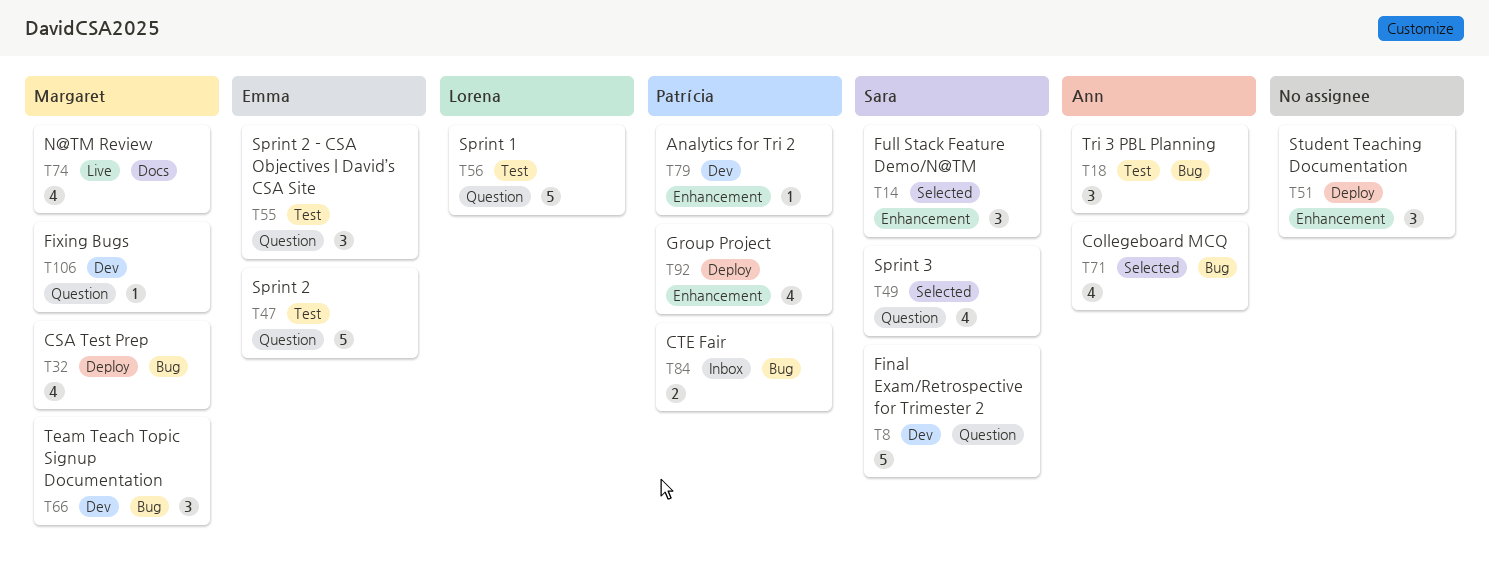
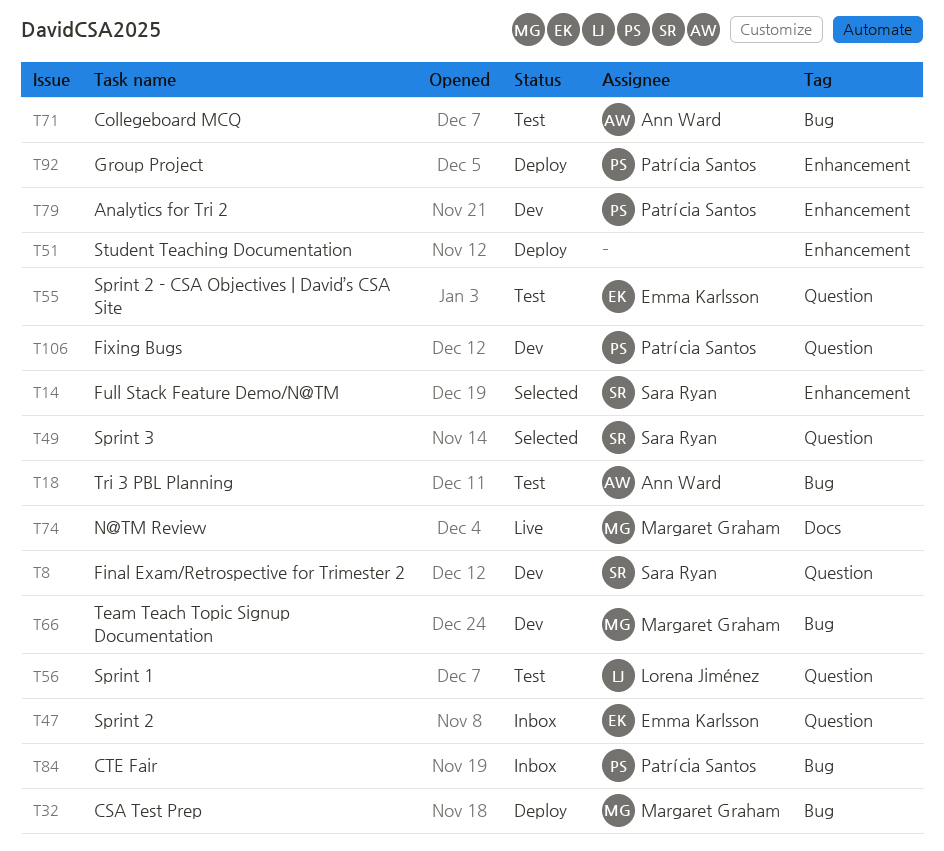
T47, status: Test -> Inbox
T71, status: Selected -> Test
T106, owner: Margaret Graham -> Patrícia Santos

